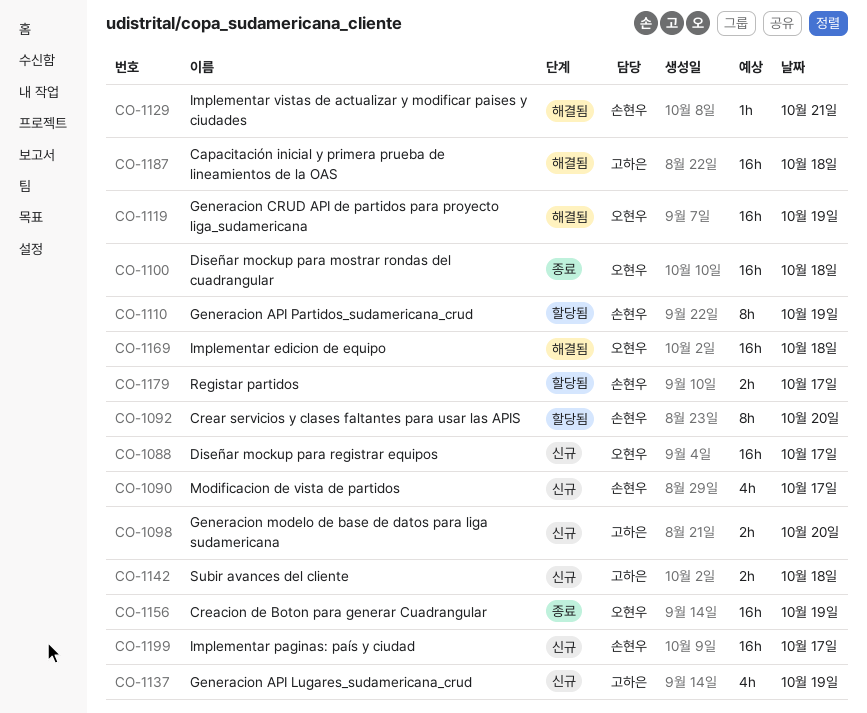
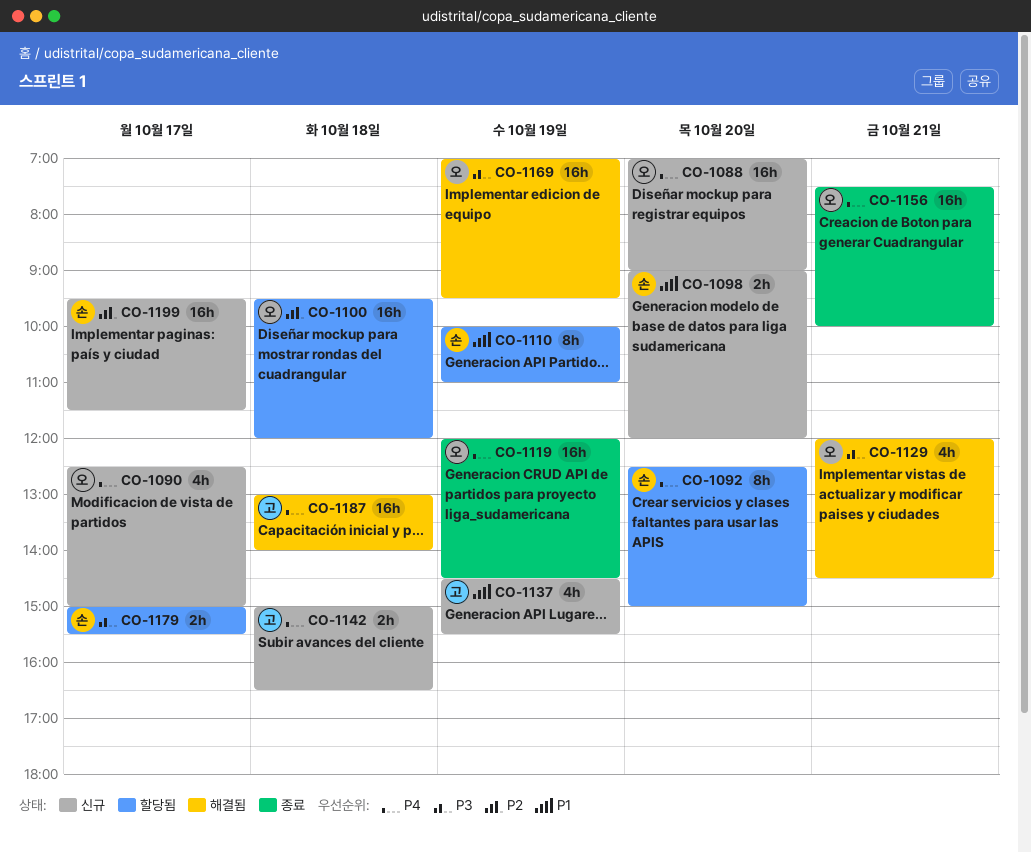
CO-1088, day: Oct 17 -> Oct 20
CO-1090, owner: 손현우 -> 오현우
CO-1098, owner: 고하은 -> 손현우
CO-1100, status: 종료 -> 할당됨
CO-1119, status: 해결됨 -> 종료
CO-1129, owner: 손현우 -> 오현우
CO-1129, estimate: 1h -> 4h
CO-1156, day: Oct 19 -> Oct 21
CO-1169, day: Oct 18 -> Oct 19

